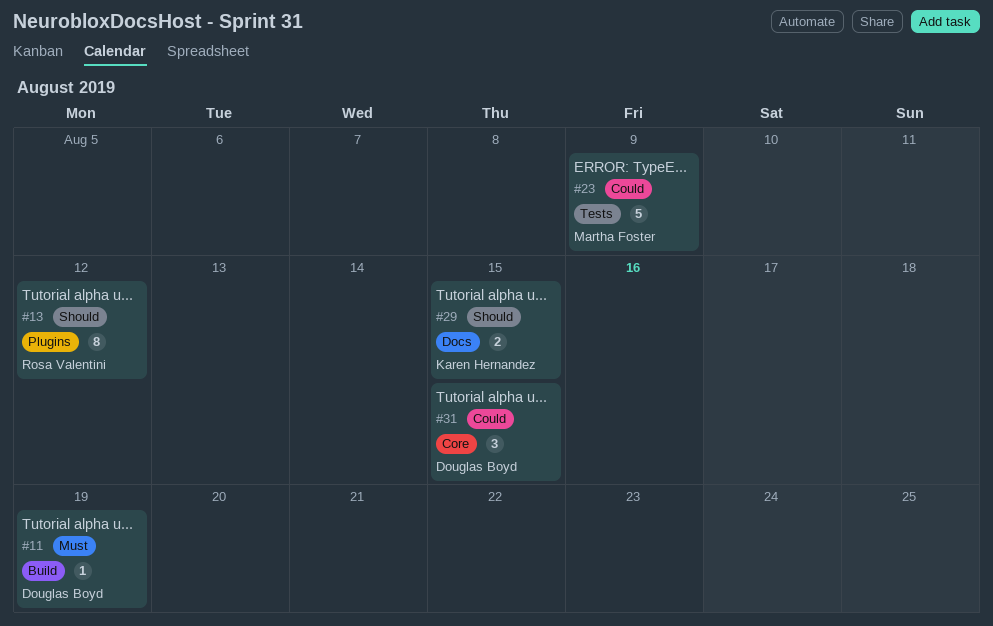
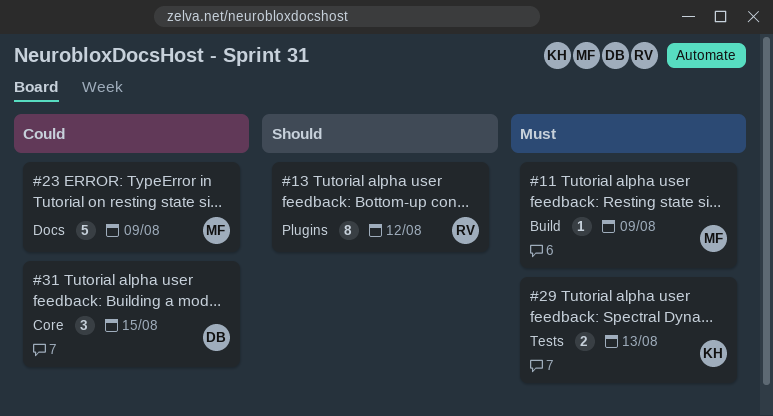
#11, owner: Douglas Boyd -> Martha Foster
#11, due: Aug 19 -> Aug 9
#23, label: Tests -> Docs
#29, priority: Should -> Must
#29, label: Docs -> Tests
#29, due: Aug 15 -> Aug 13

